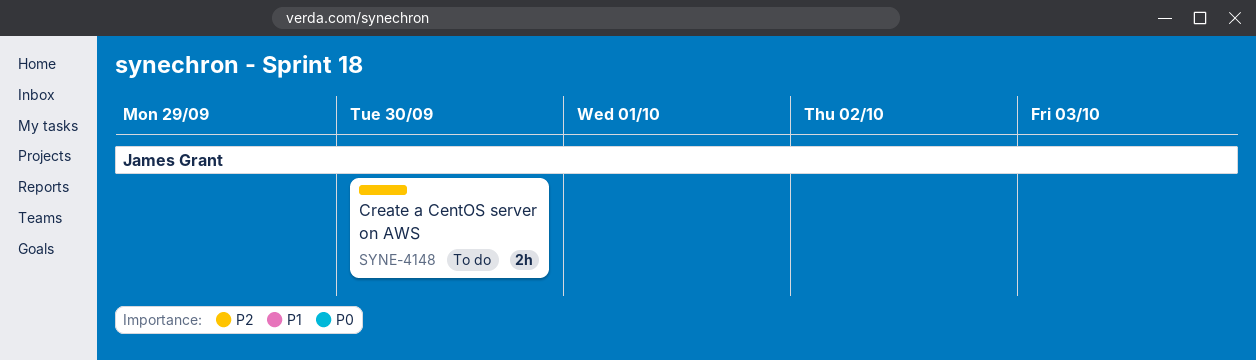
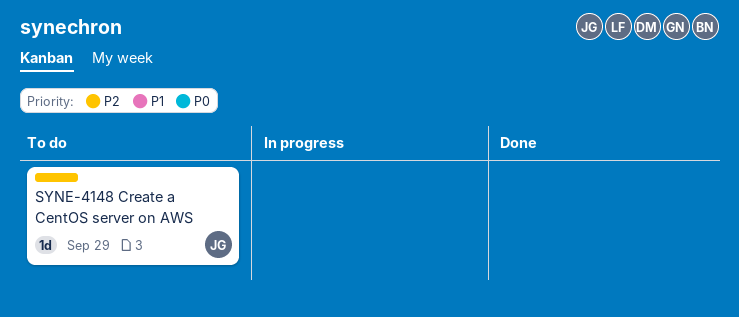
SYNE-4148, estimate: 2h -> 1d
SYNE-4148, due: Sep 30 -> Sep 29

